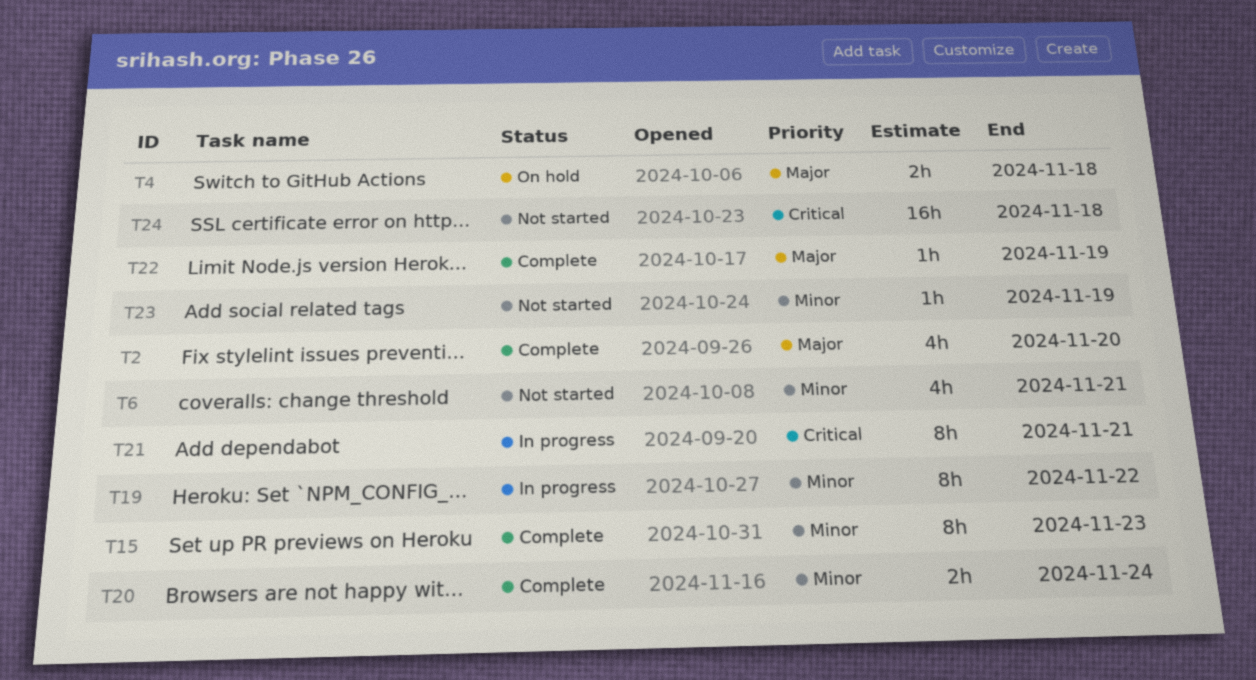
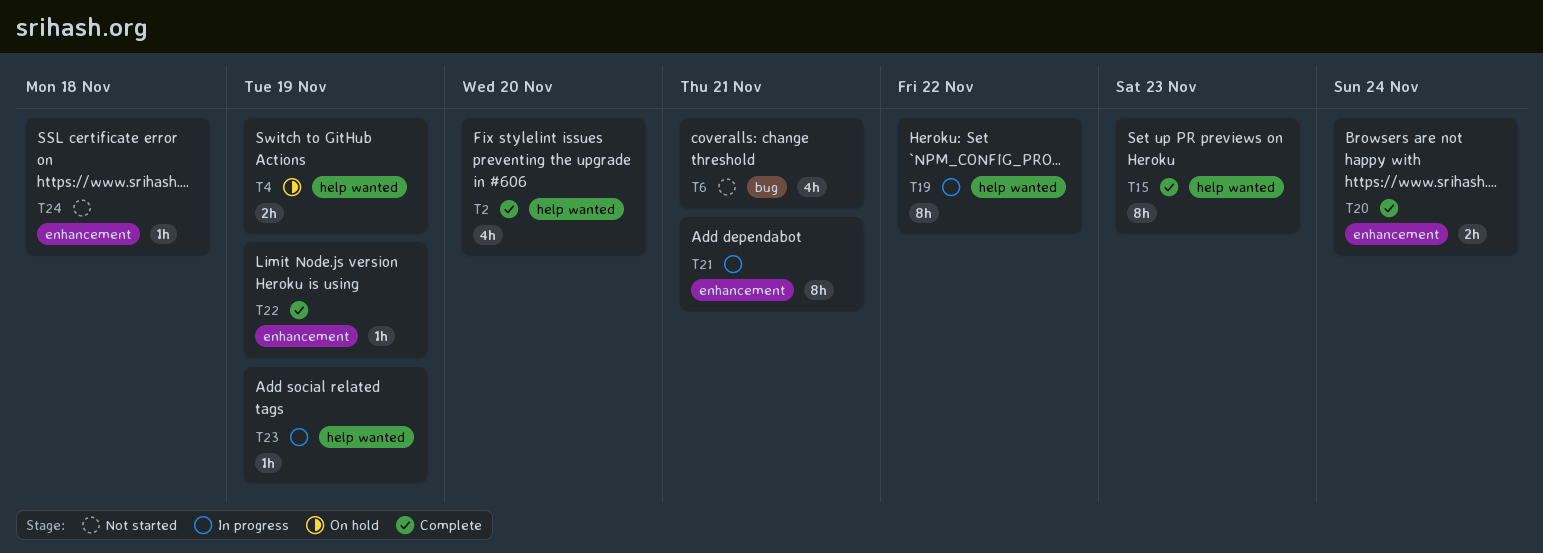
T4, due: Nov 18 -> Nov 19
T23, status: Not started -> In progress
T24, estimate: 16h -> 1h

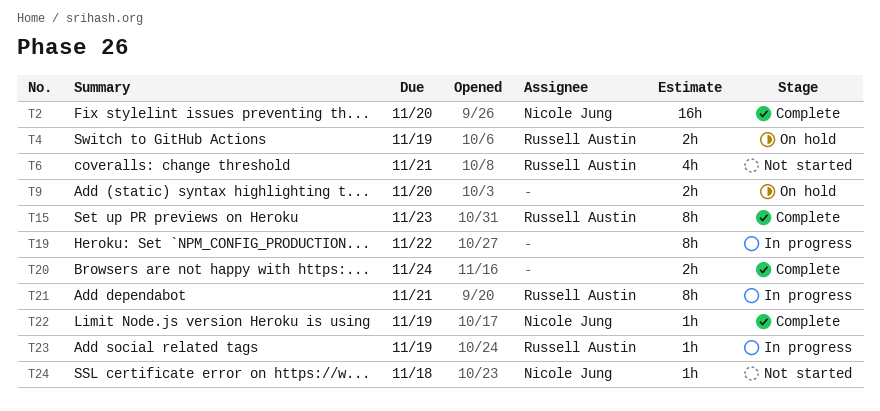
T2, estimate: 4h -> 16h
T9: none -> present

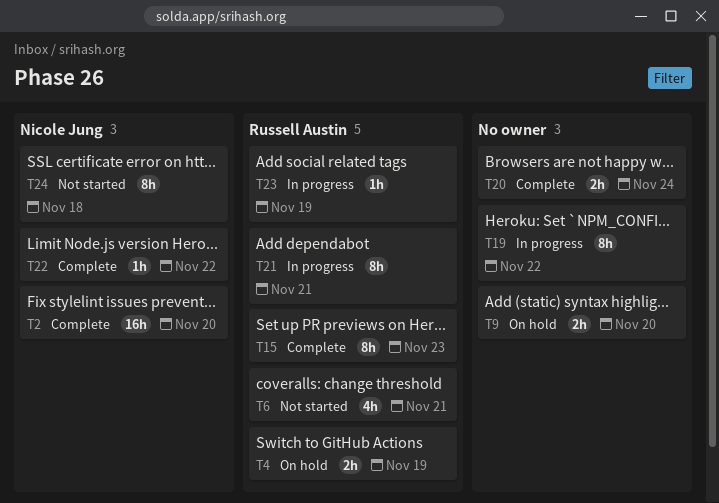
T22, due: Nov 19 -> Nov 22
T24, estimate: 1h -> 8h

